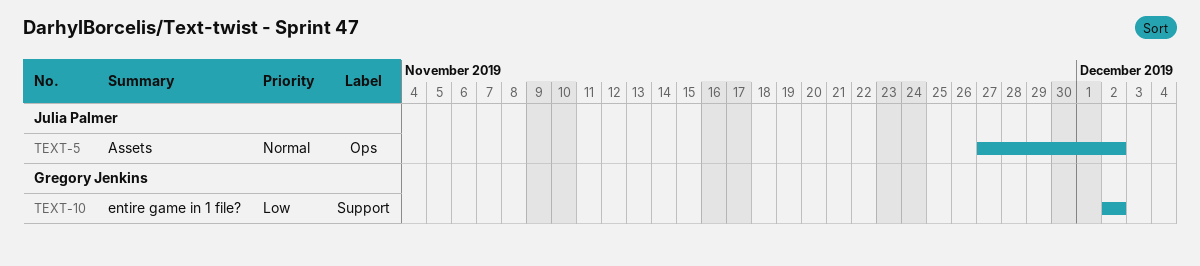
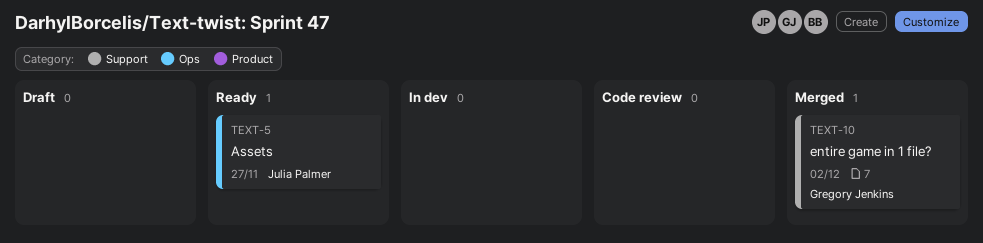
TEXT-5, due: Dec 2 -> Nov 27

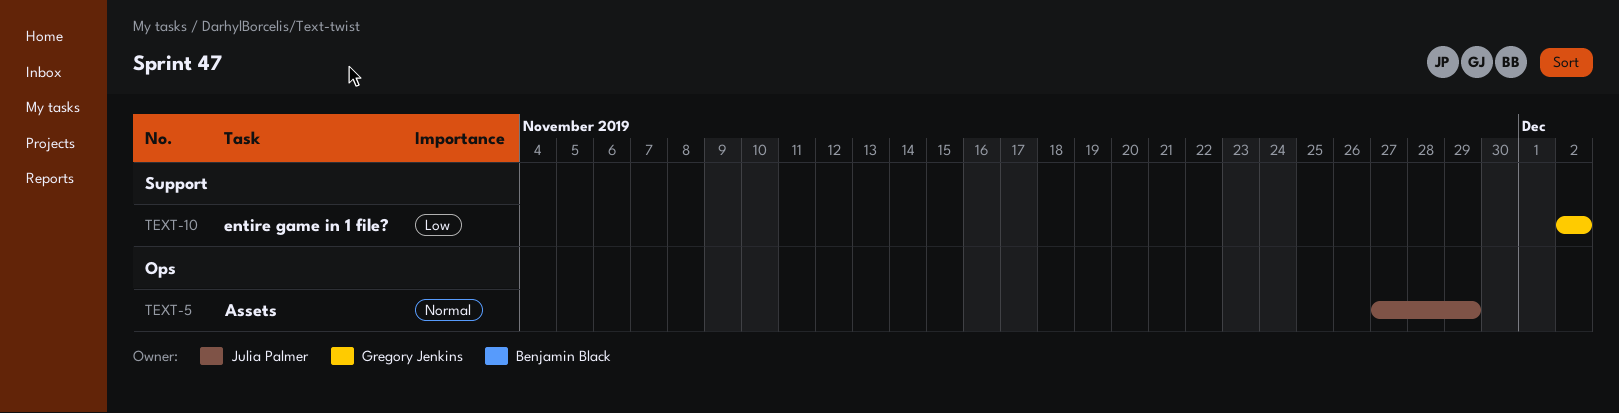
TEXT-5, due: Nov 27 -> Nov 29

